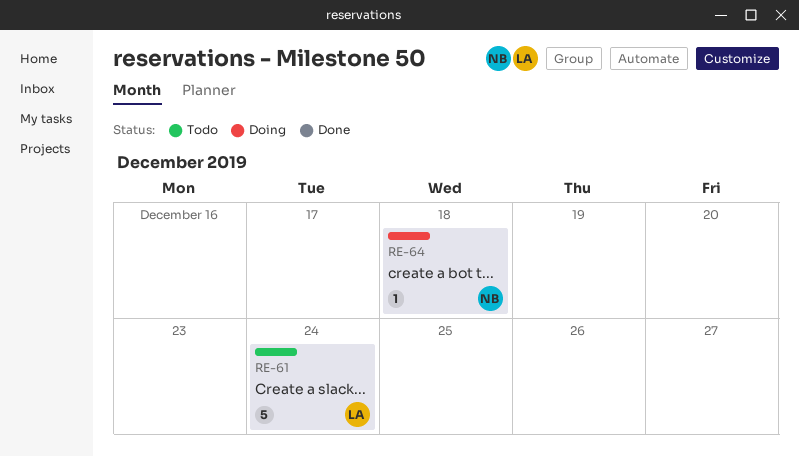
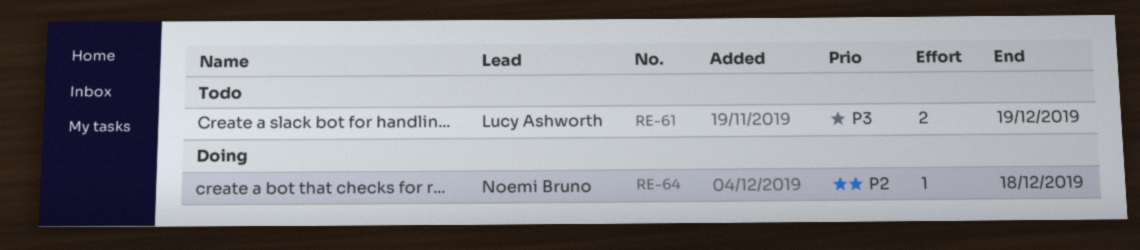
RE-61, estimate: 5 -> 2
RE-61, due: Dec 24 -> Dec 19

